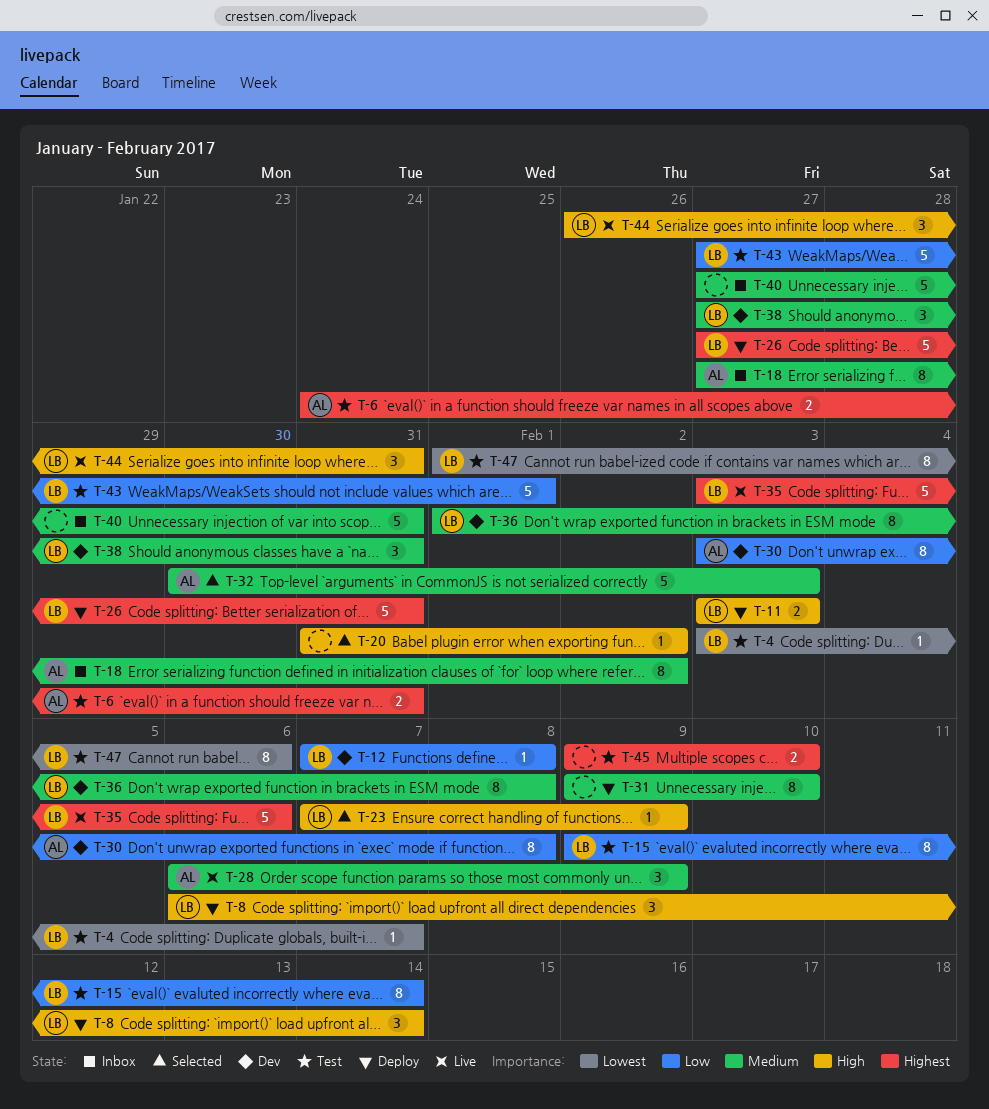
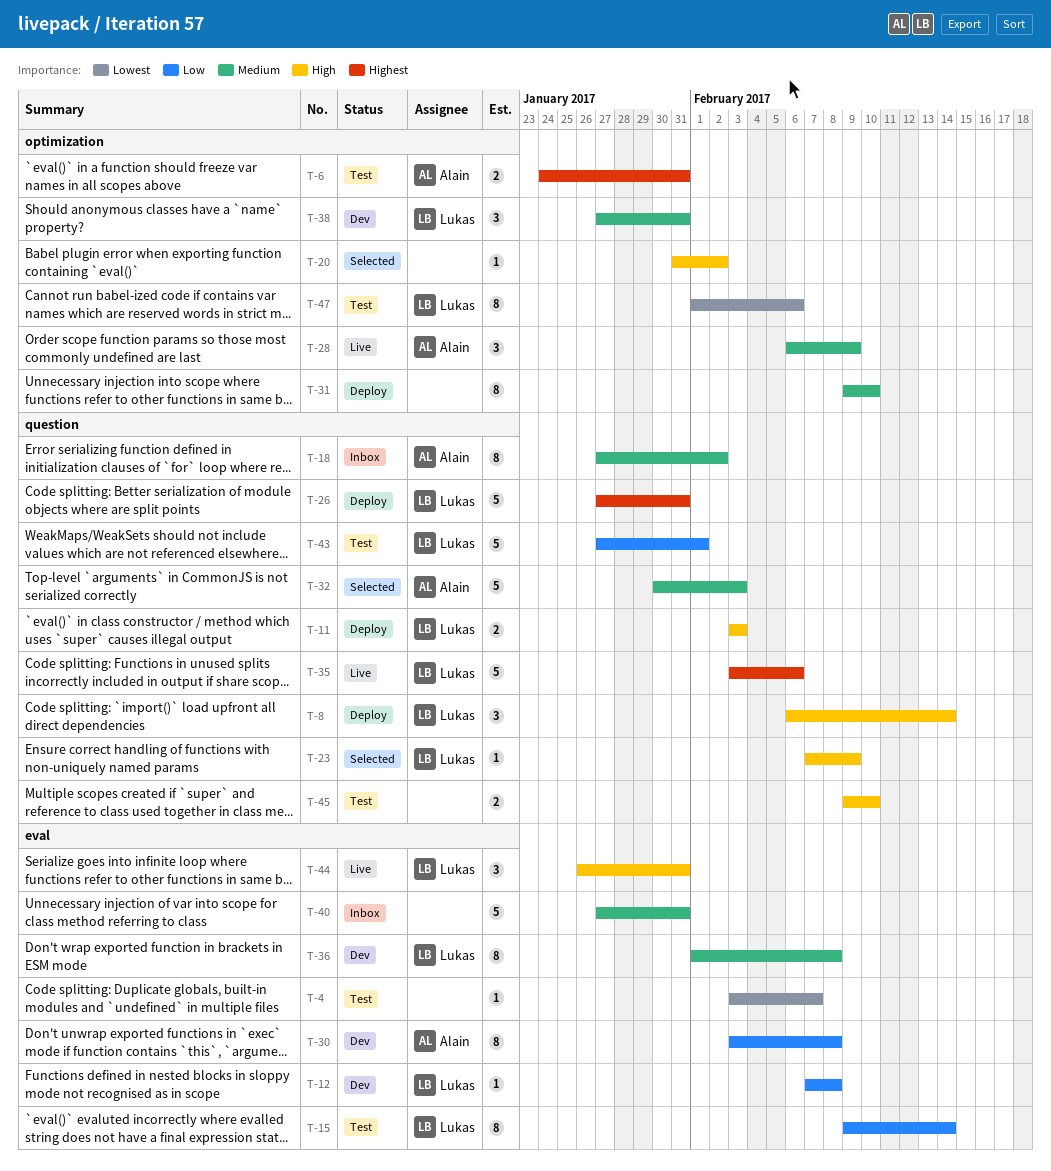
T-4, owner: Lukas -> none
T-45, priority: Highest -> High

